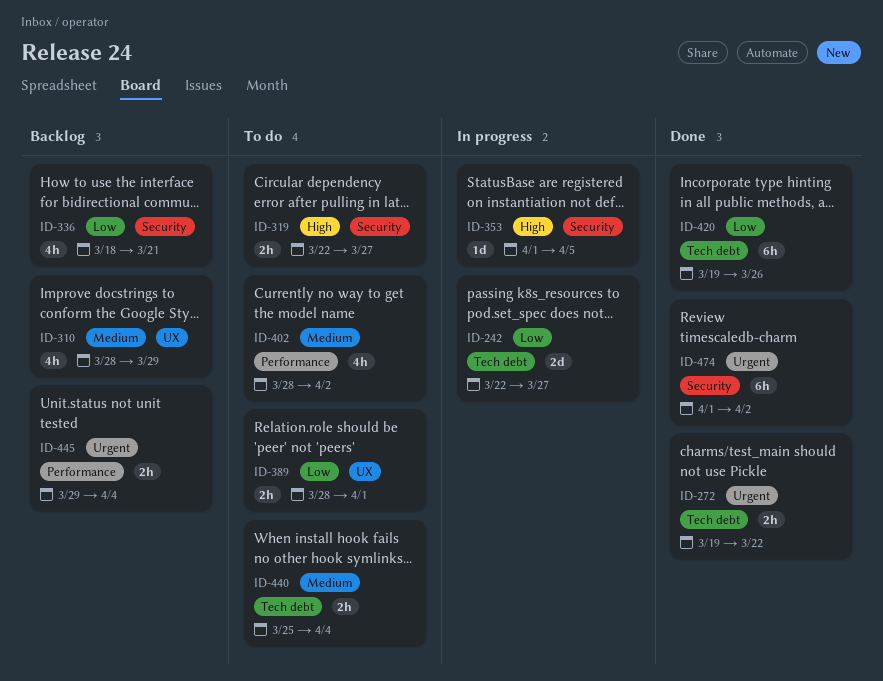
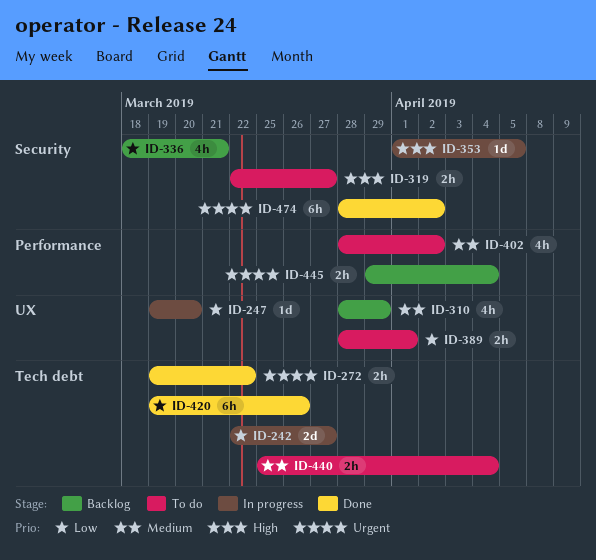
ID-247: none -> present
ID-474, start: Apr 1 -> Mar 28

